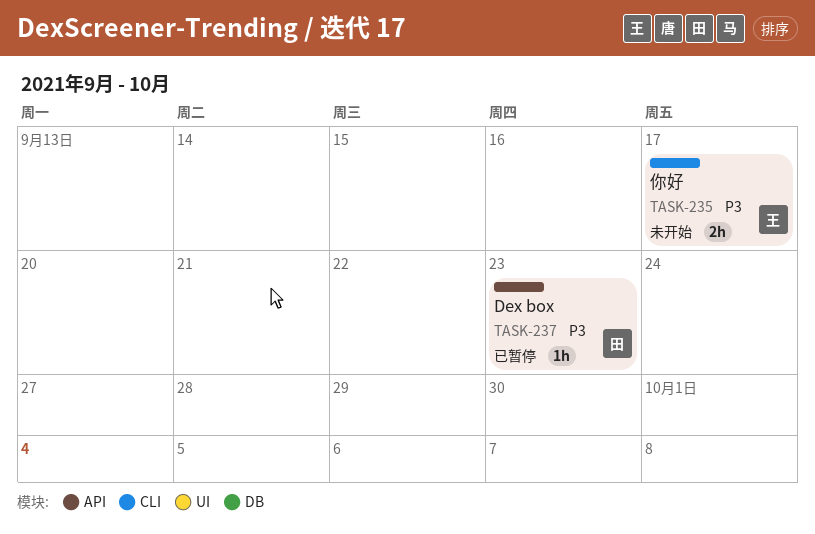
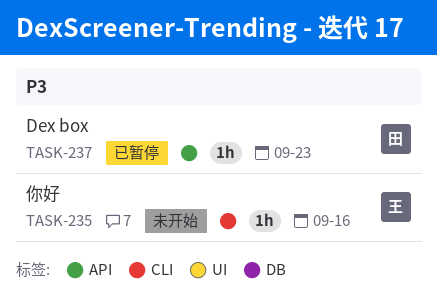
TASK-235, estimate: 2h -> 1h
TASK-235, due: Sep 17 -> Sep 16

